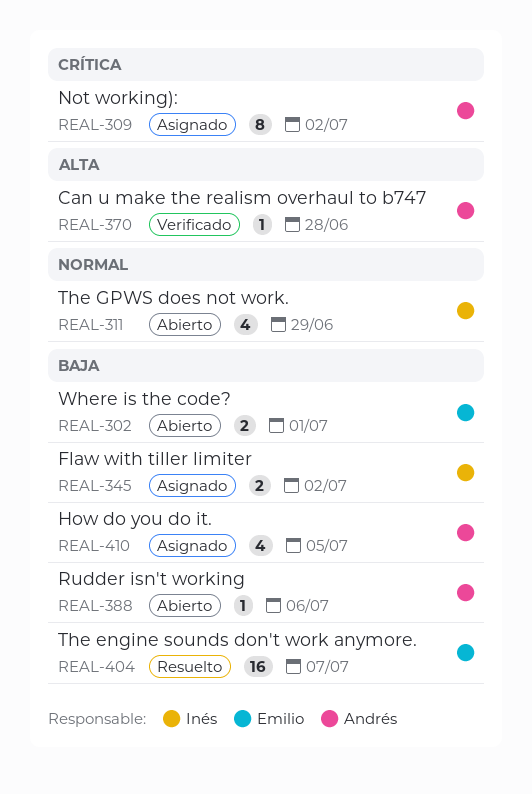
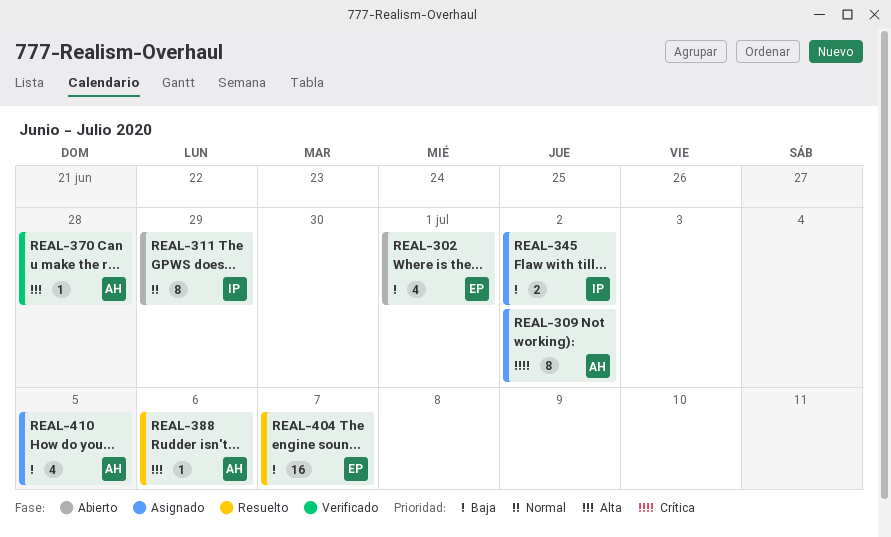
REAL-302, estimate: 2 -> 4
REAL-311, estimate: 4 -> 8
REAL-388, status: Abierto -> Resuelto
REAL-388, priority: Baja -> Alta

